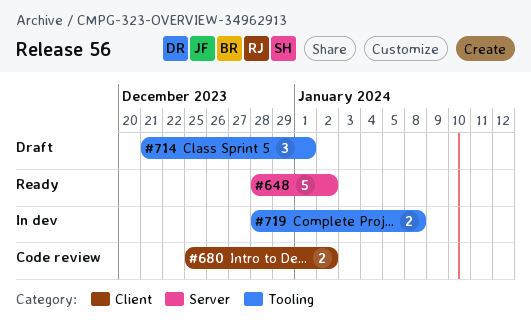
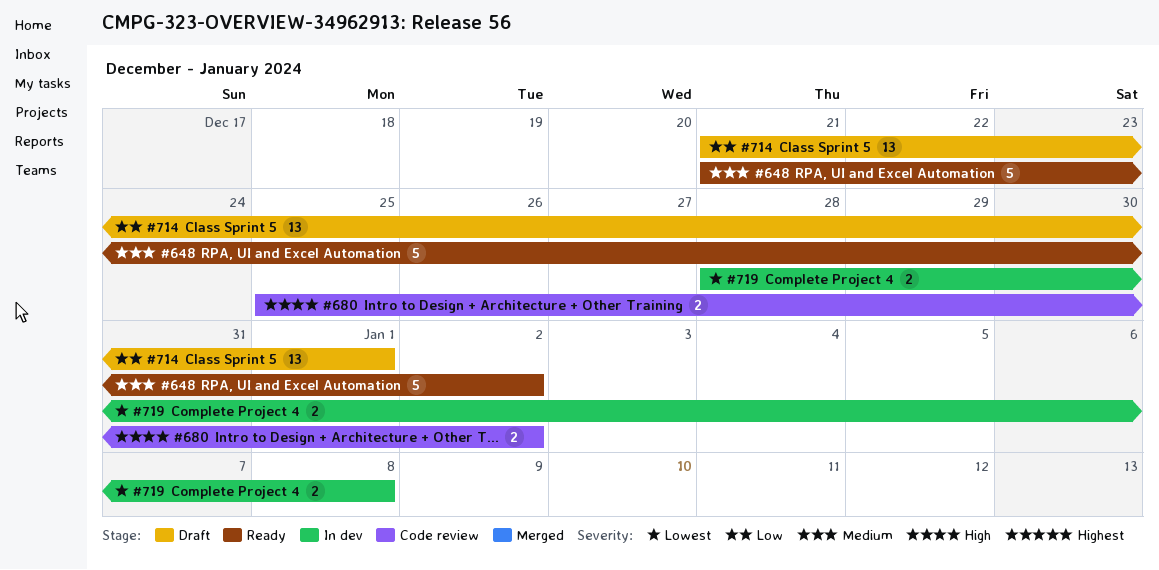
#648, start: Dec 28 -> Dec 21
#714, estimate: 3 -> 13

